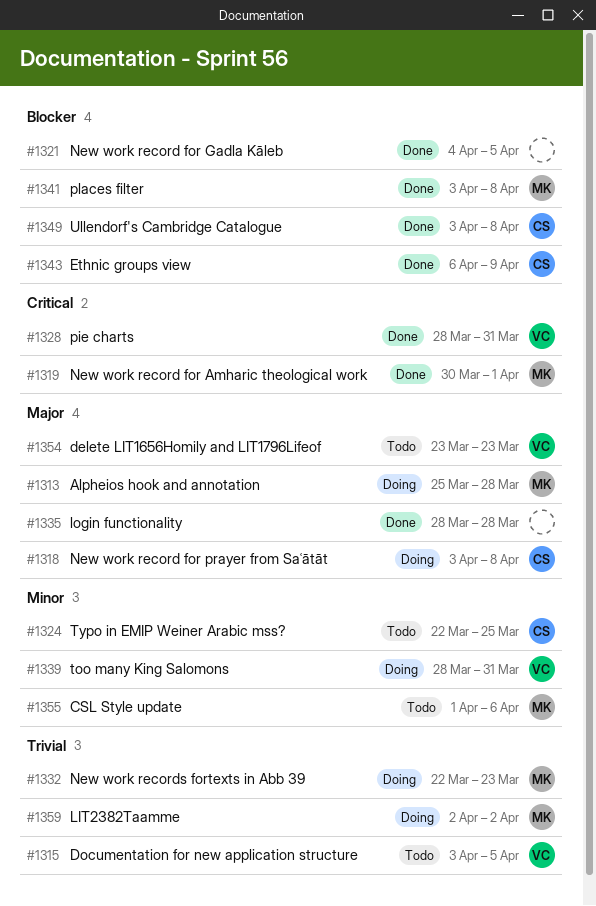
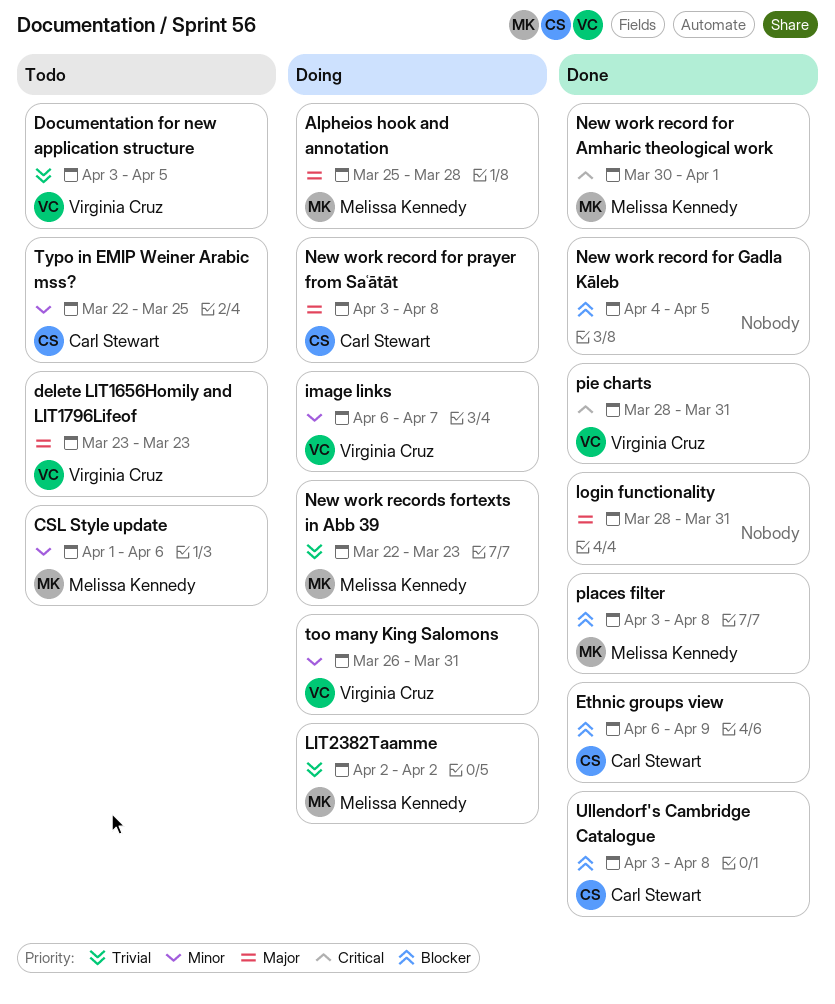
image links: none -> present
login functionality, due: Mar 28 -> Mar 31
too many King Salomons, start: Mar 28 -> Mar 26

